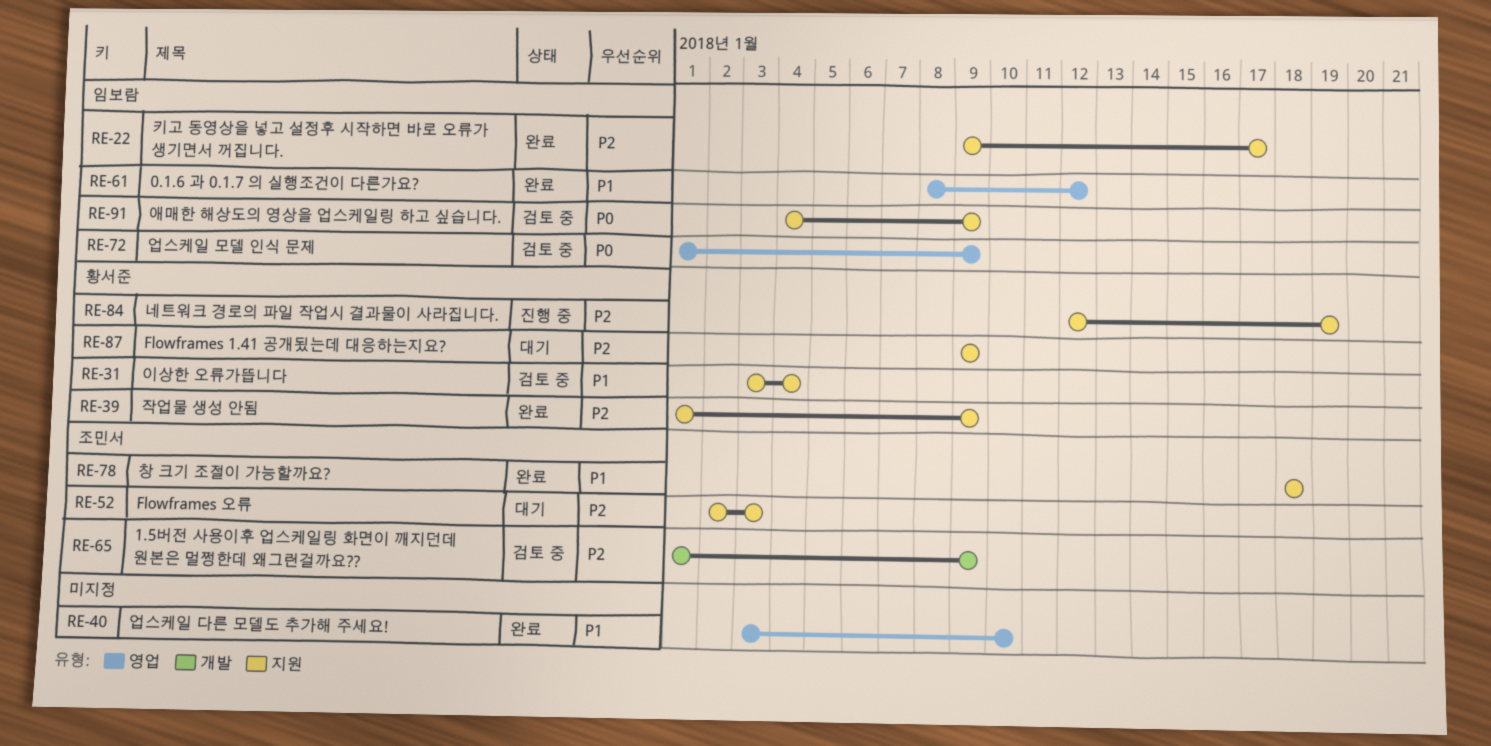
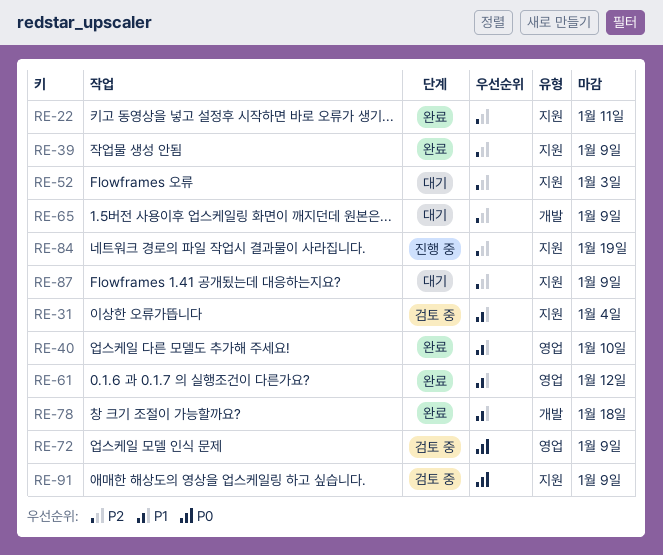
RE-22, due: Jan 17 -> Jan 11
RE-65, status: 검토 중 -> 대기
RE-78, label: 지원 -> 개발

